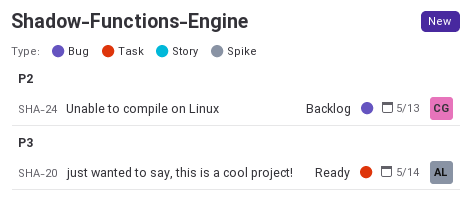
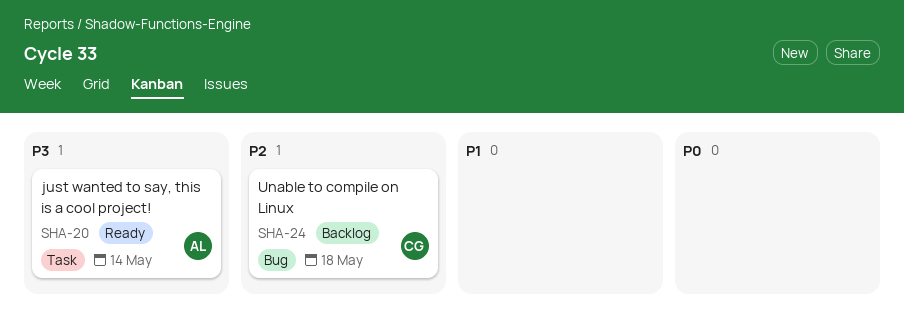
SHA-24, due: May 13 -> May 18

